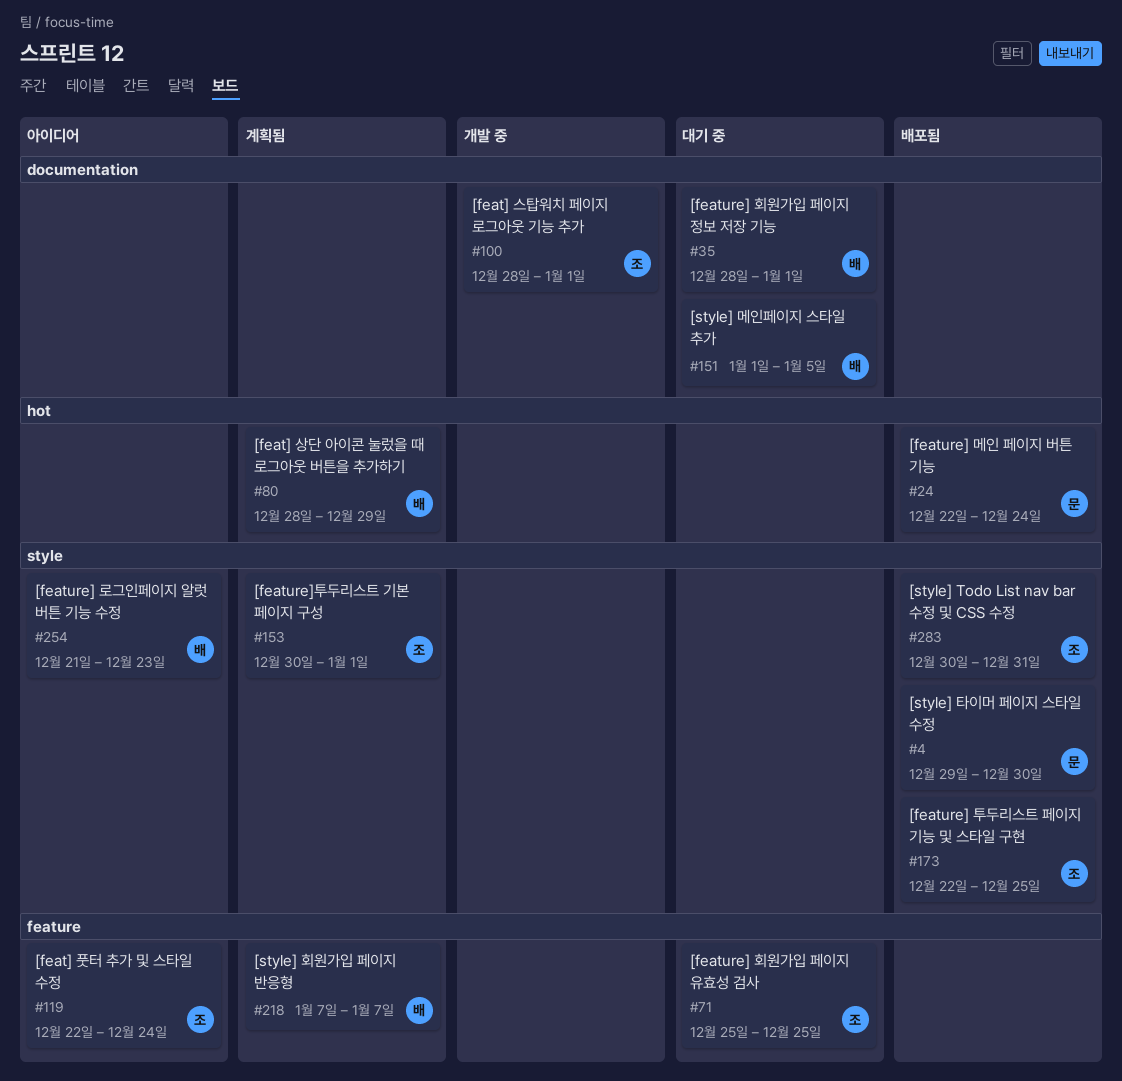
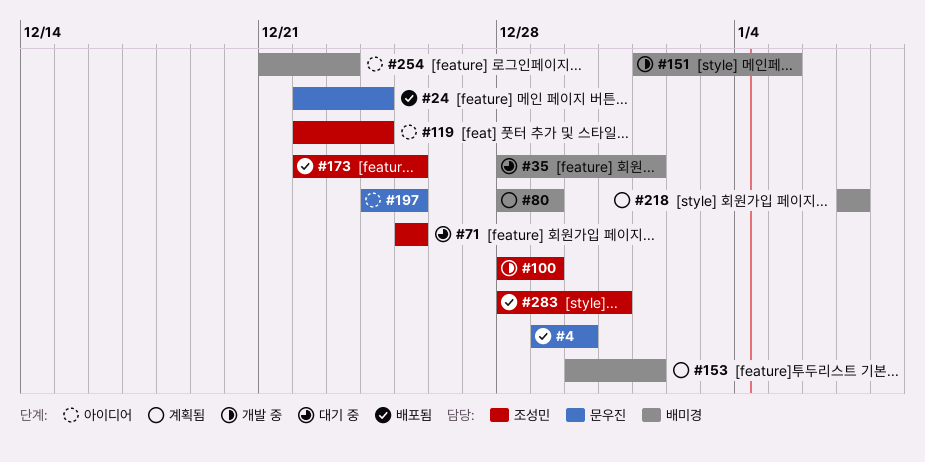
#100, due: Jan 1 -> Dec 29
#151, status: 대기 중 -> 개발 중
#153, owner: 조성민 -> 배미경
#197: none -> present
#283, start: Dec 30 -> Dec 28

